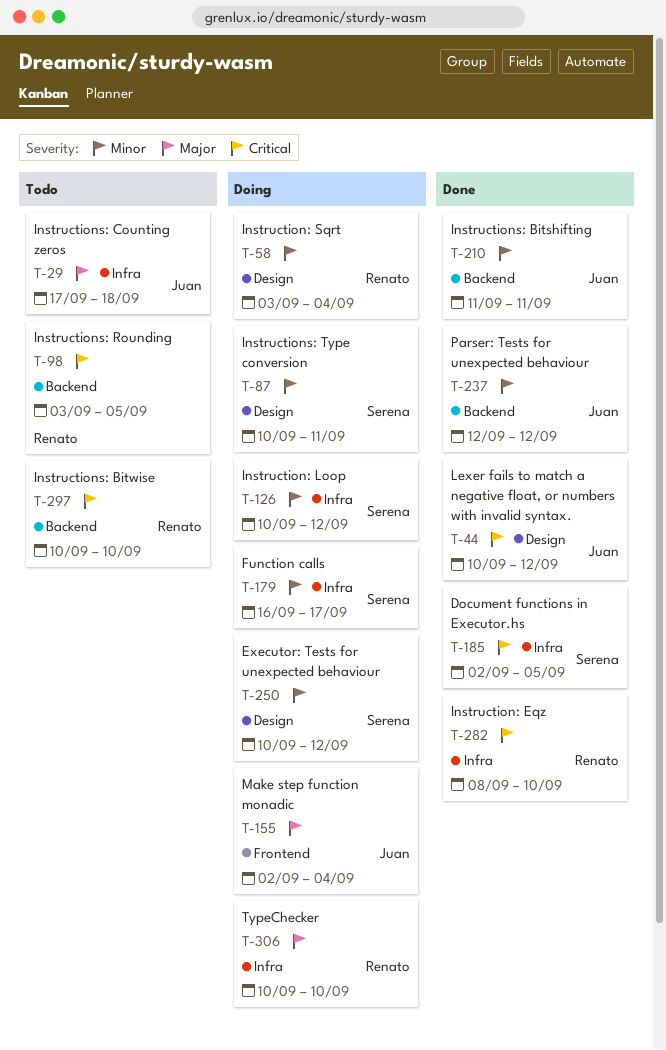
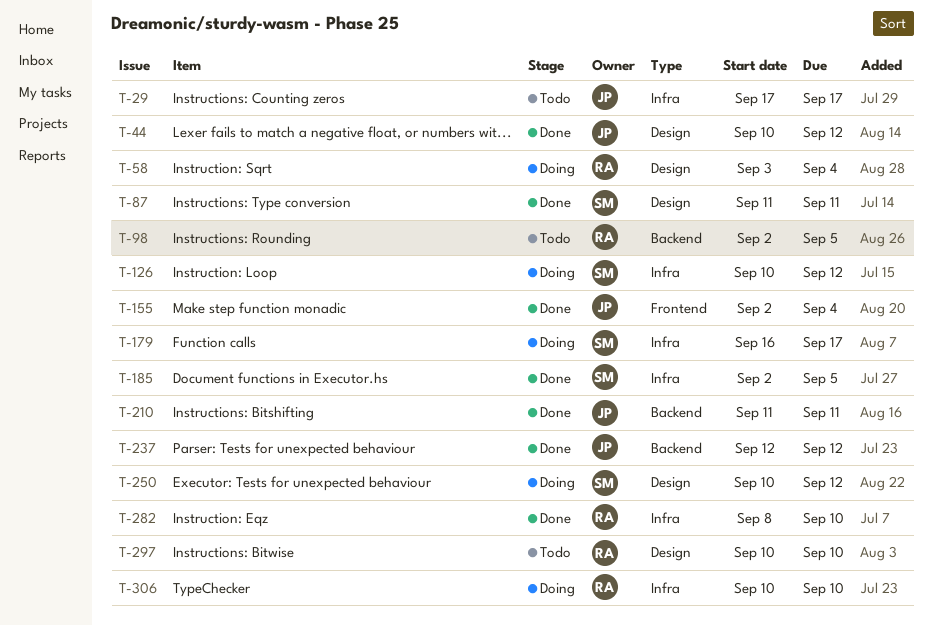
T-29, due: Sep 18 -> Sep 17
T-87, status: Doing -> Done
T-87, start: Sep 10 -> Sep 11
T-98, start: Sep 3 -> Sep 2
T-155, status: Doing -> Done
T-297, label: Backend -> Design

